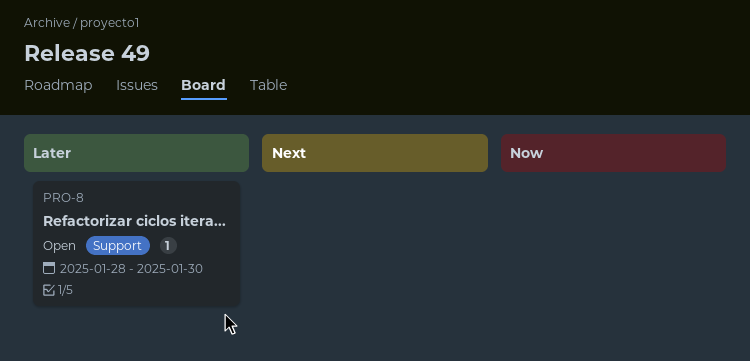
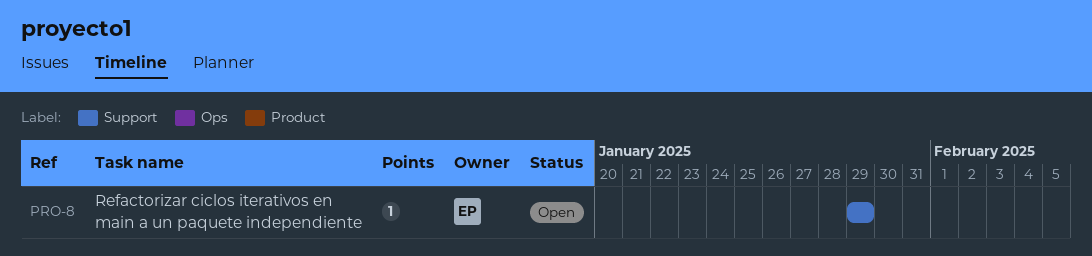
PRO-8, start: Jan 28 -> Jan 29
PRO-8, due: Jan 30 -> Jan 29

